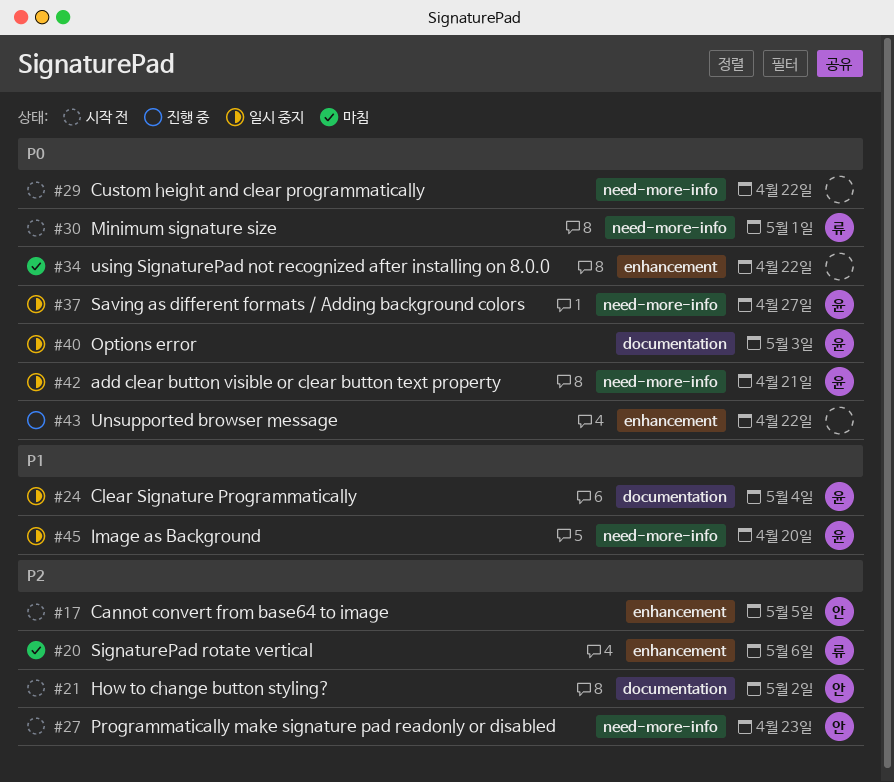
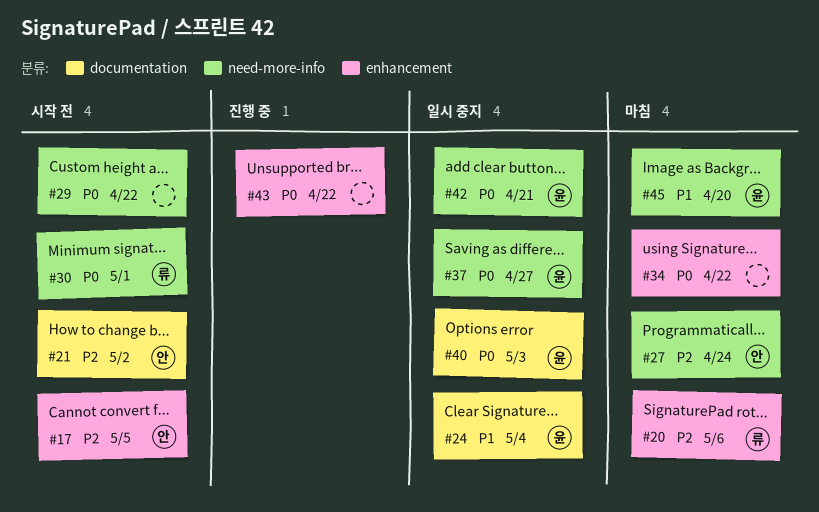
#27, status: 시작 전 -> 마침
#27, due: Apr 23 -> Apr 24
#45, status: 일시 중지 -> 마침

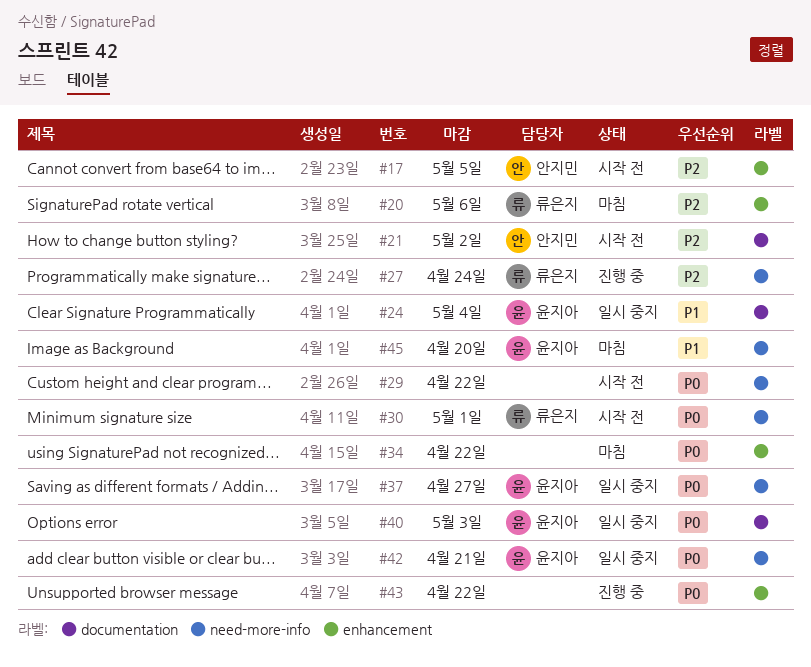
#27, status: 마침 -> 진행 중
#27, owner: 안지민 -> 류은지

